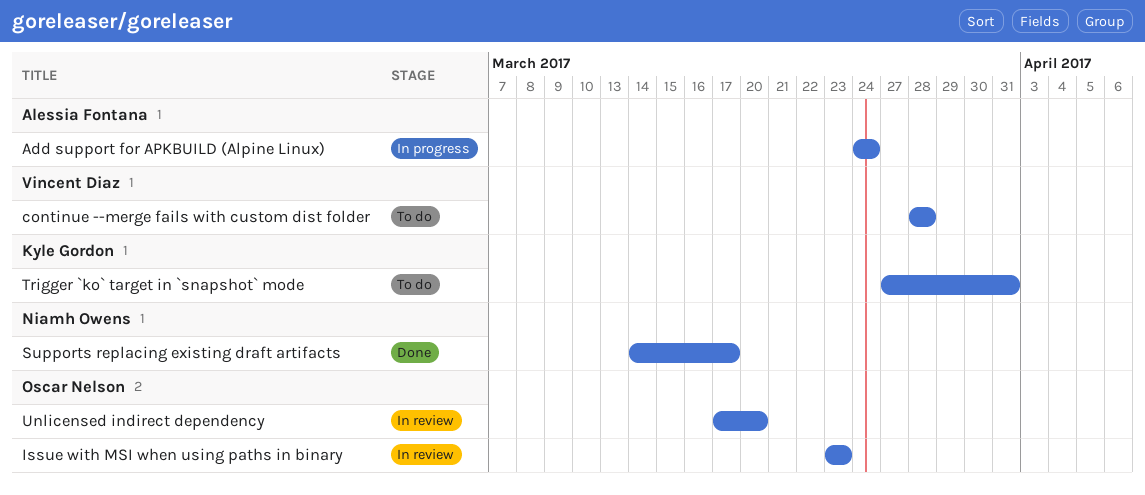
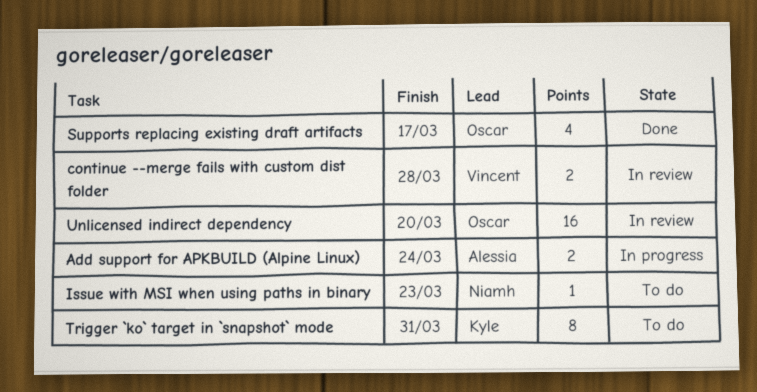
continue --merge fails with custom dist folder, status: To do -> In review
Issue with MSI when using paths in binary, status: In review -> To do
Issue with MSI when using paths in binary, owner: Oscar Nelson -> Niamh Owens
Supports replacing existing draft artifacts, owner: Niamh Owens -> Oscar Nelson

